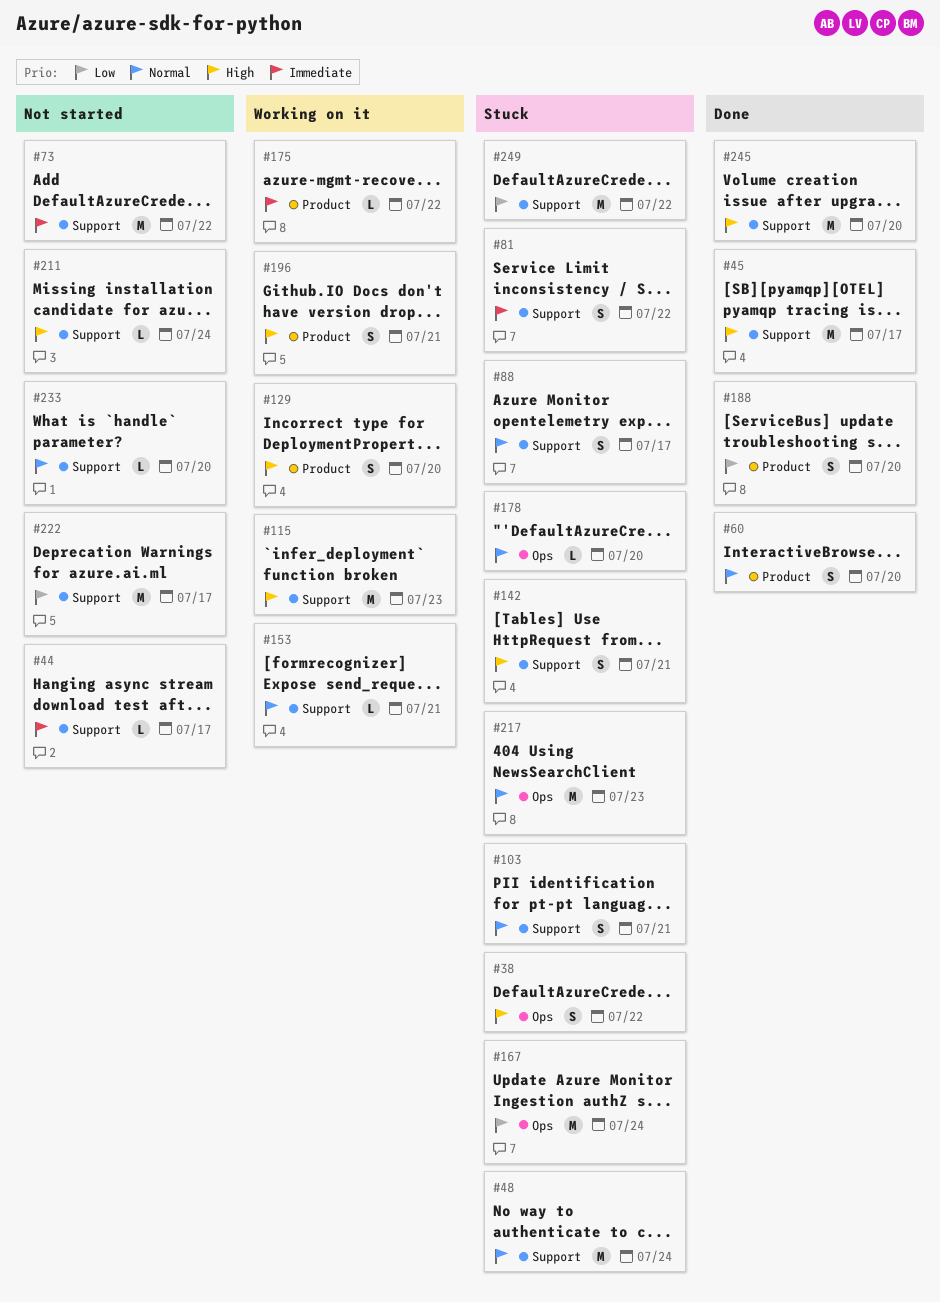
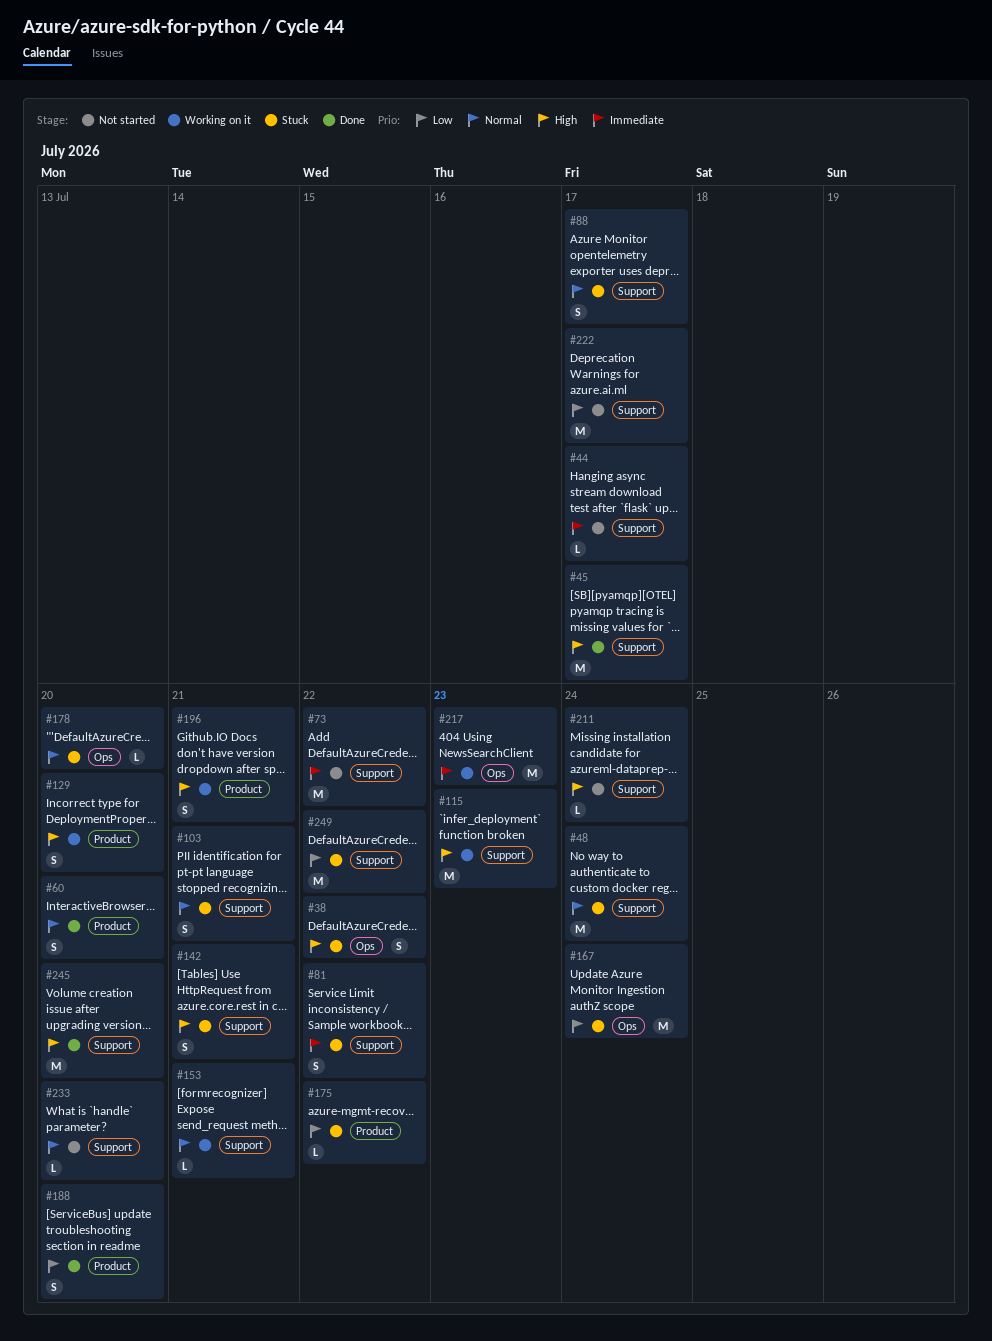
#175, status: Working on it -> Stuck
#175, priority: Immediate -> Low
#217, status: Stuck -> Working on it
#217, priority: Normal -> Immediate

